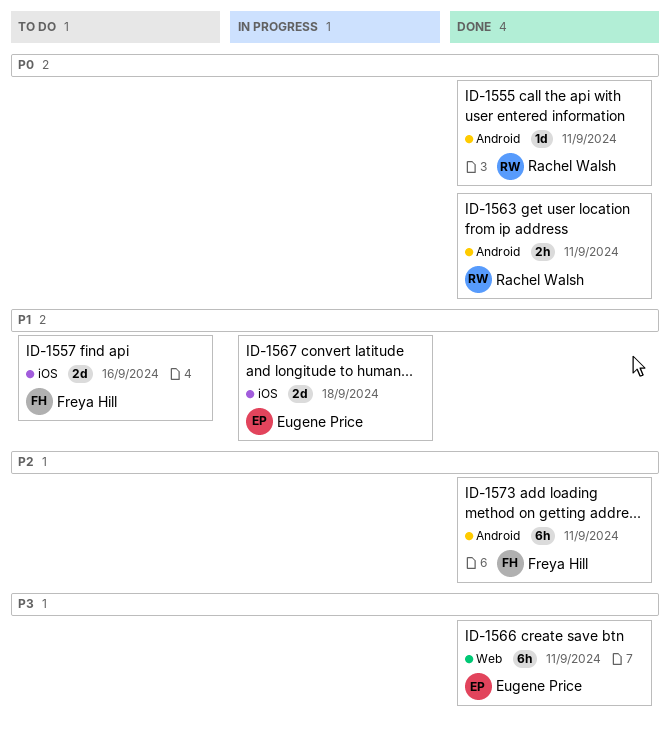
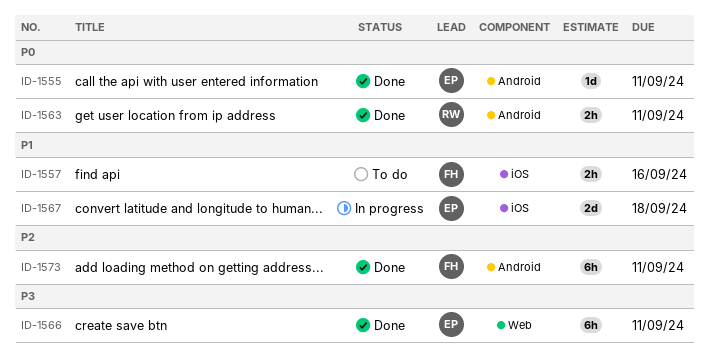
ID-1555, owner: Rachel Walsh -> Eugene Price
ID-1557, estimate: 2d -> 2h

